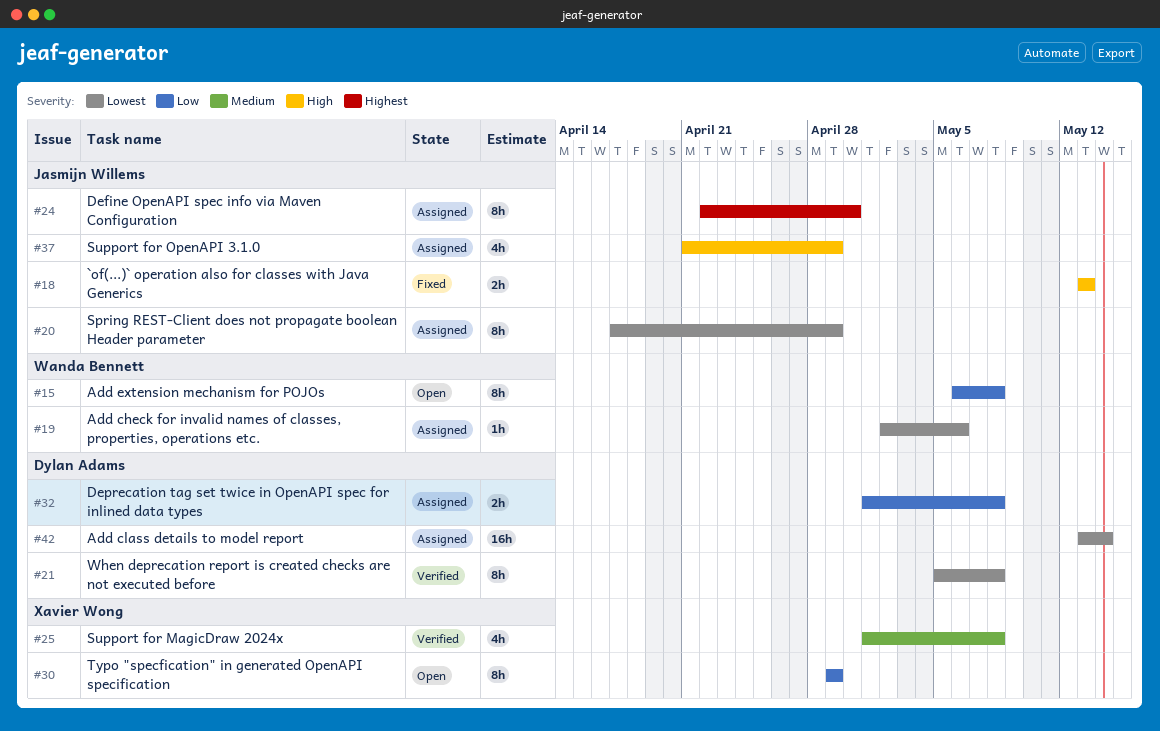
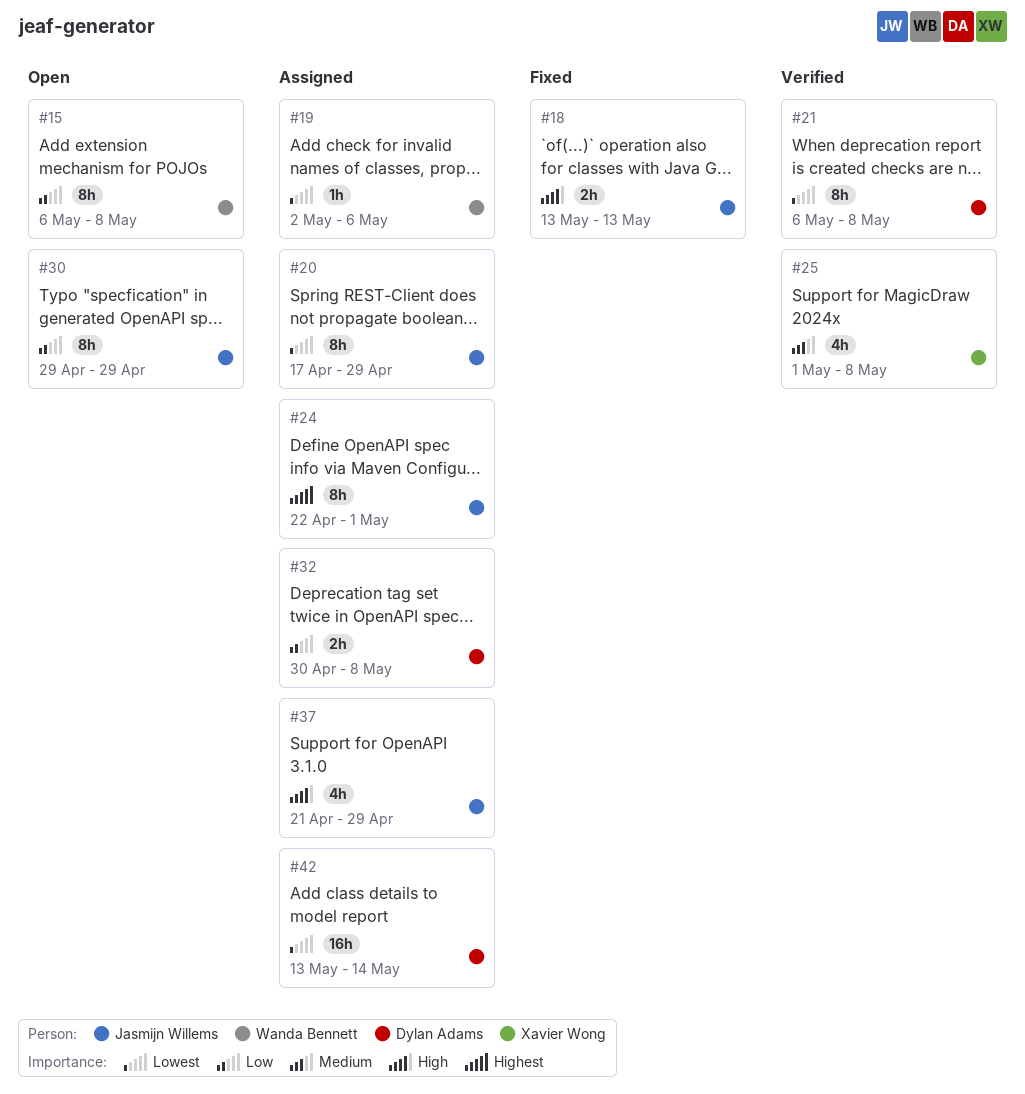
#21, start: May 5 -> May 6
#24, due: Apr 30 -> May 1
#30, owner: Xavier Wong -> Jasmijn Willems
#32, start: May 1 -> Apr 30

